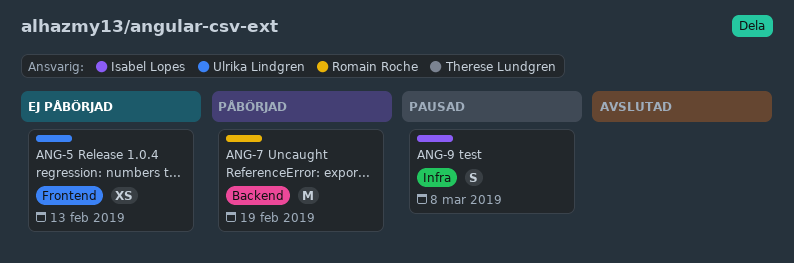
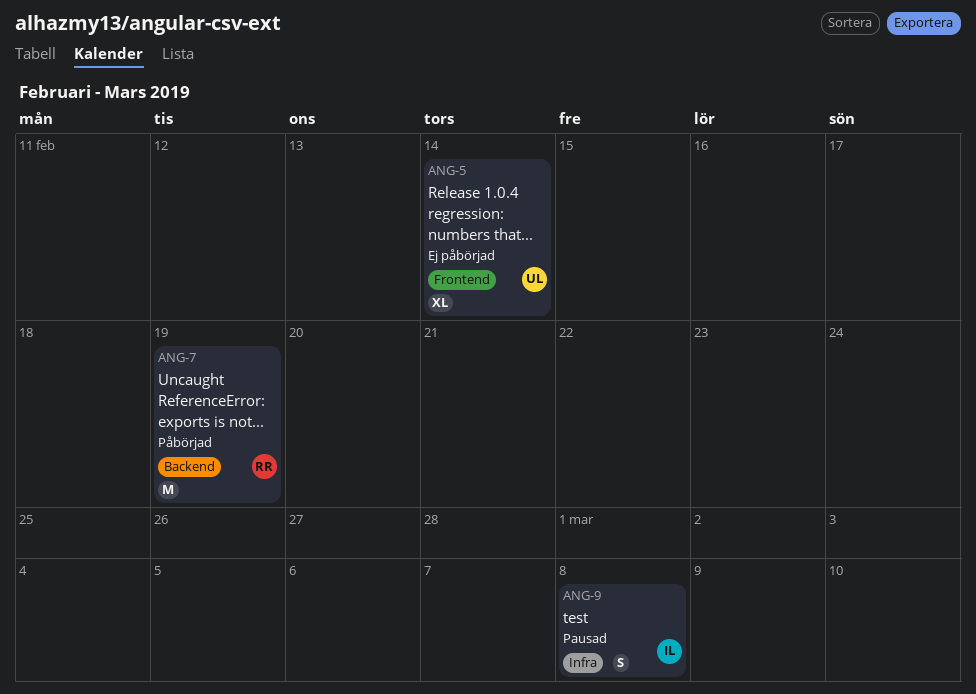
ANG-5, estimate: XS -> XL
ANG-5, due: Feb 13 -> Feb 14

